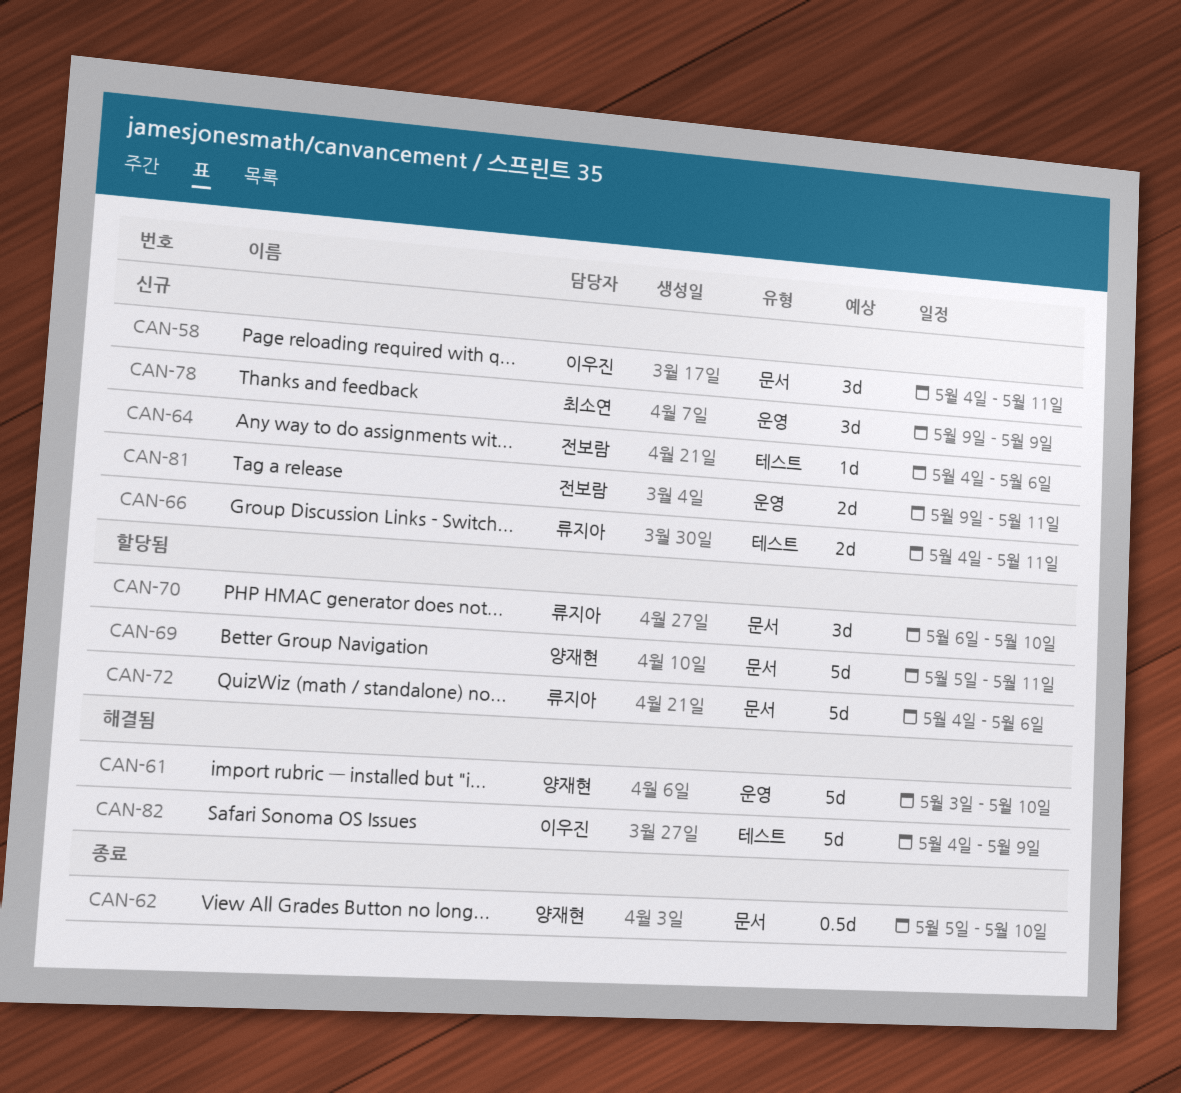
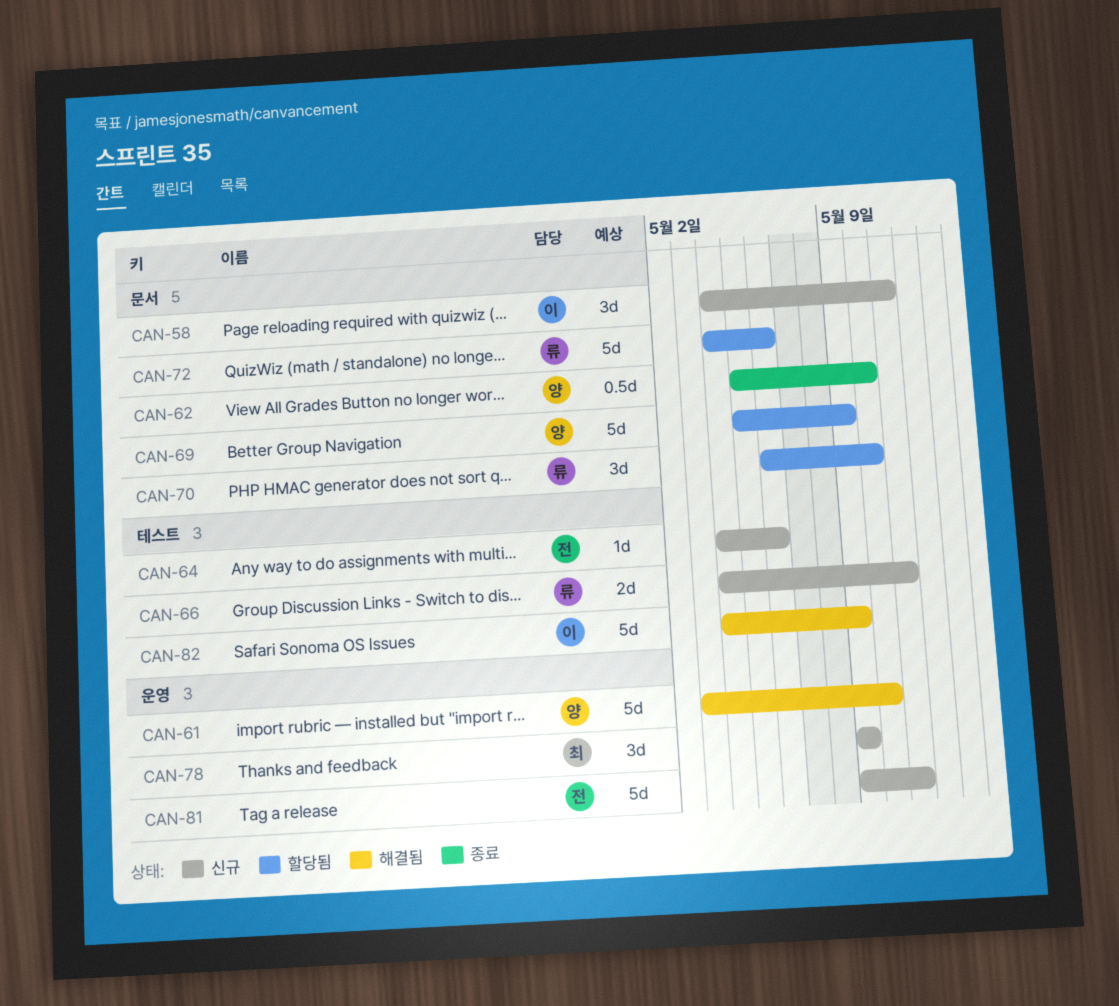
CAN-69, due: May 11 -> May 9
CAN-81, estimate: 2d -> 5d

